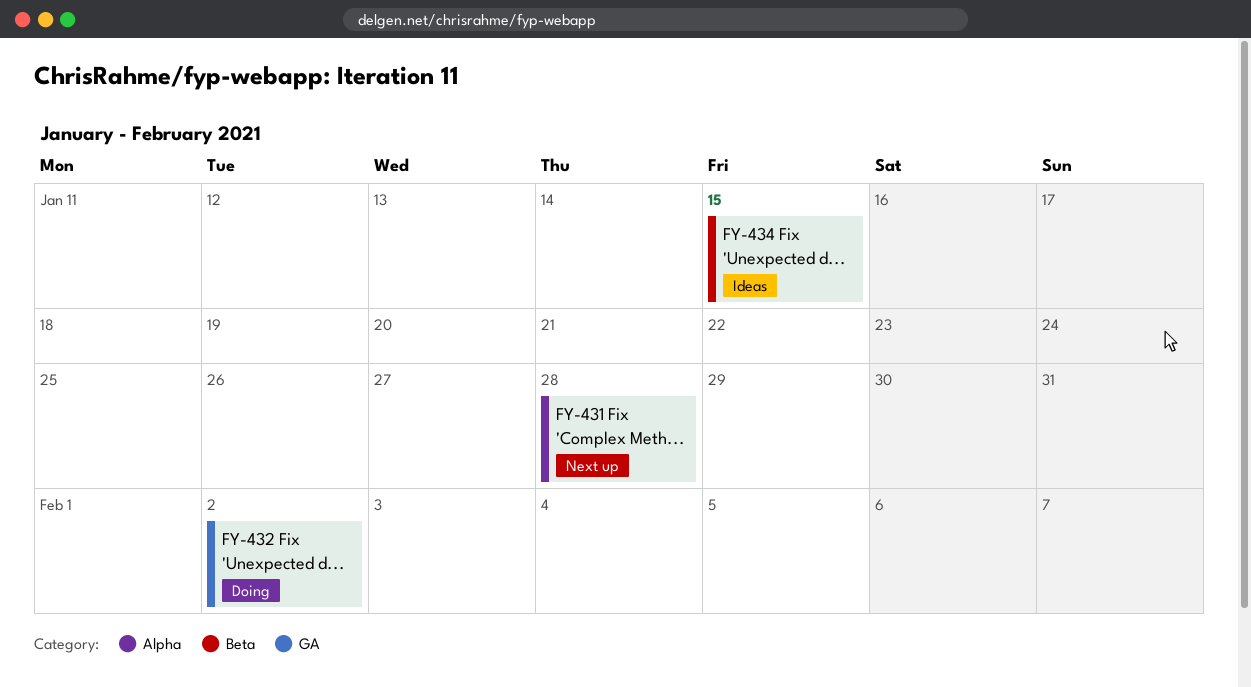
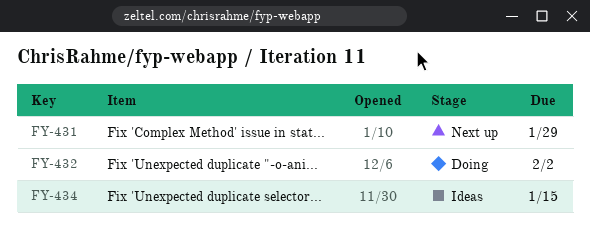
FY-431, due: Jan 28 -> Jan 29

